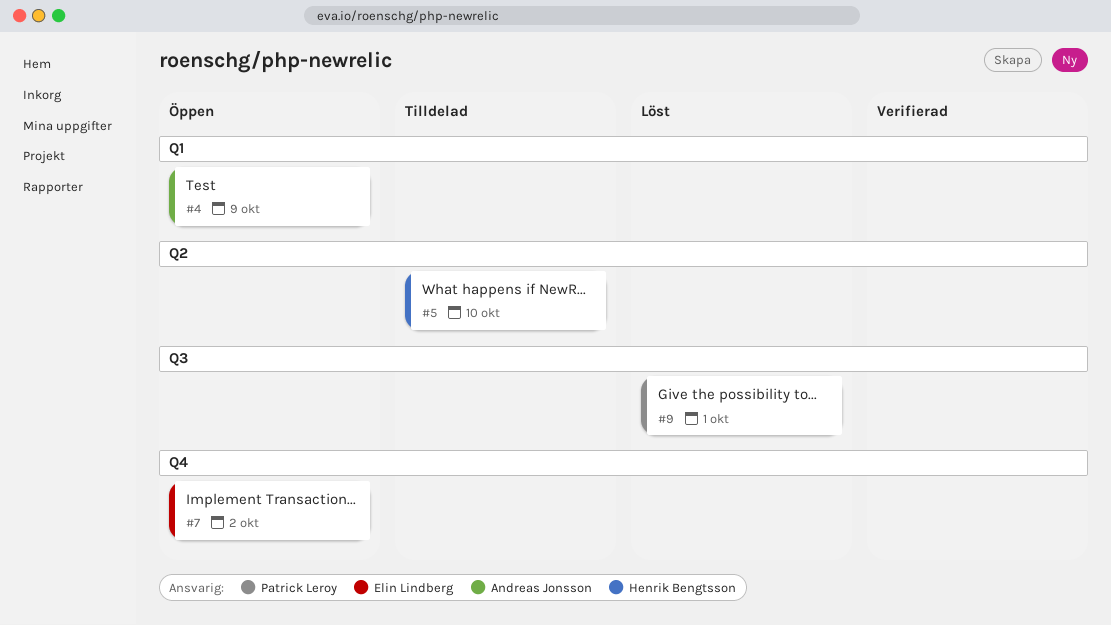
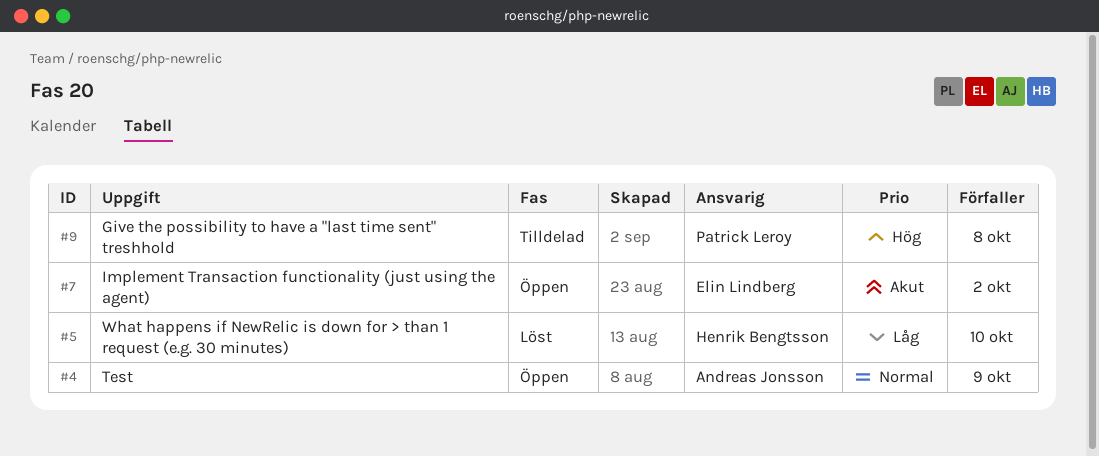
#5, status: Tilldelad -> Löst
#9, status: Löst -> Tilldelad
#9, due: Oct 1 -> Oct 8

